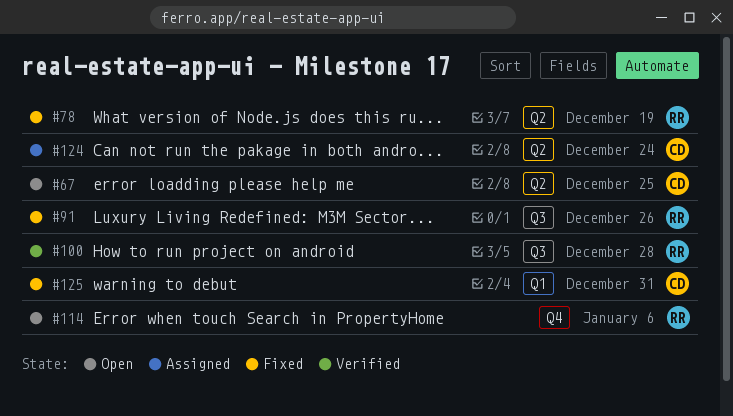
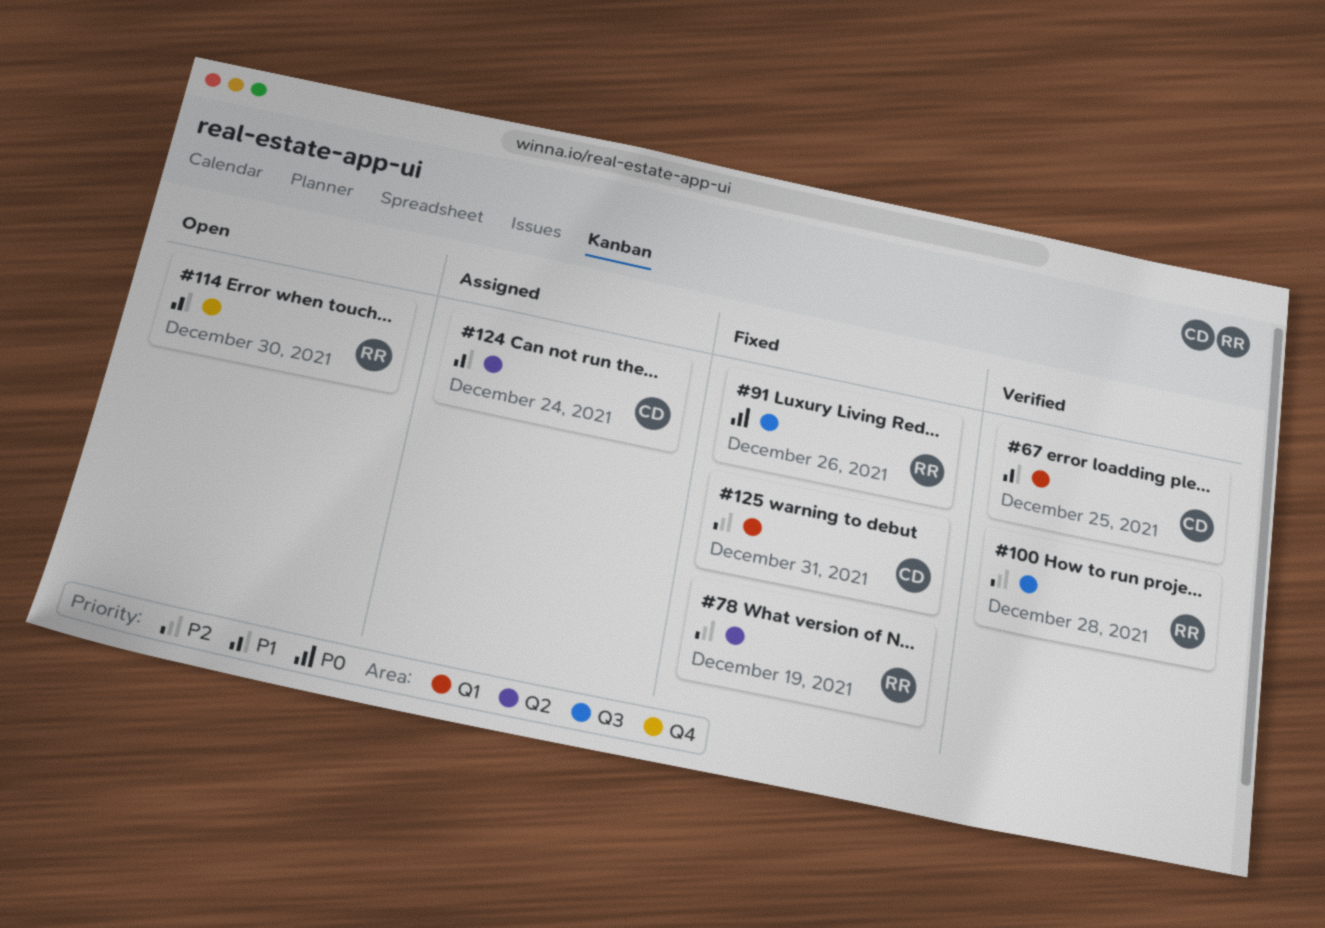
#67, status: Open -> Verified
#67, label: Q2 -> Q1
#114, due: Jan 6 -> Dec 30

